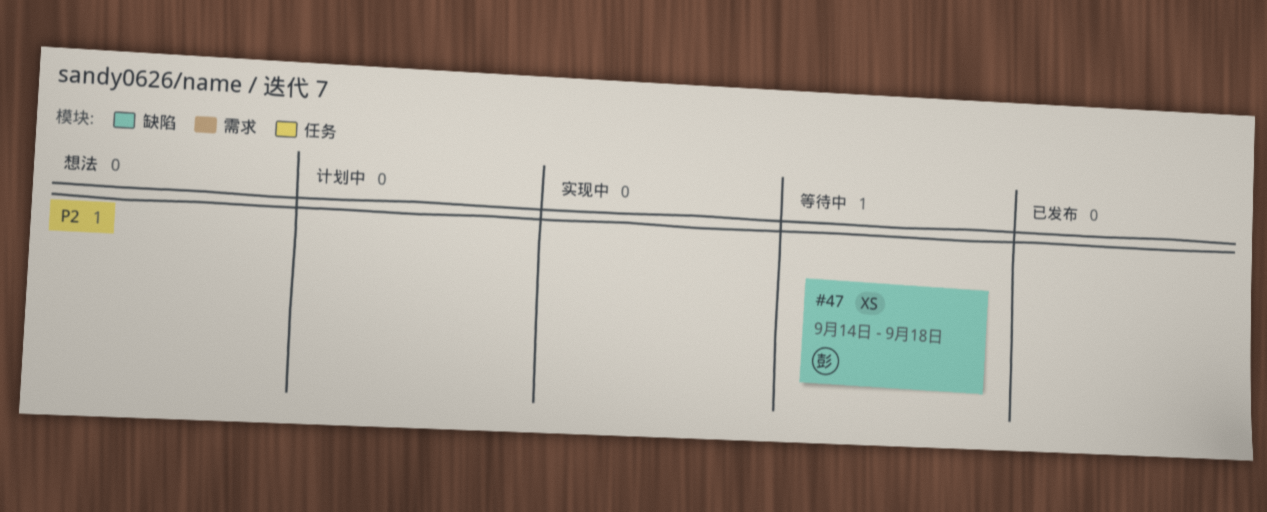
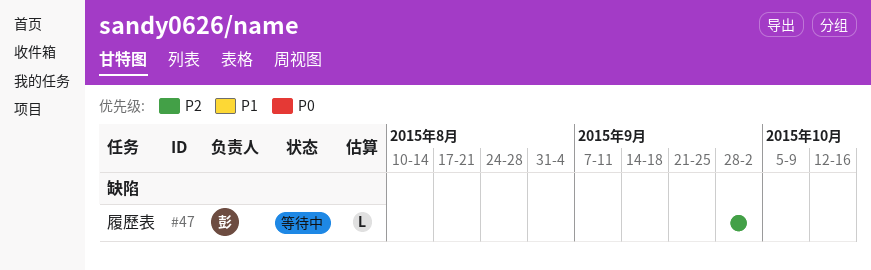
#47, estimate: XS -> L
#47, start: Sep 14 -> Sep 28
#47, due: Sep 18 -> Oct 2

